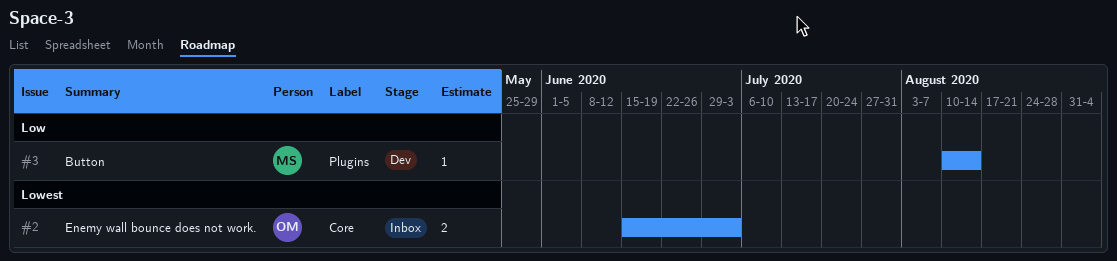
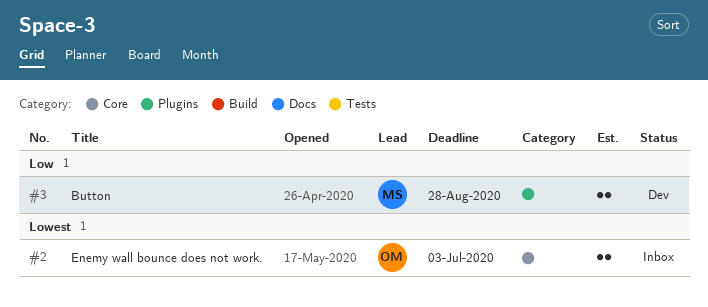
#3, estimate: 1 -> 2
#3, due: Aug 14 -> Aug 28

